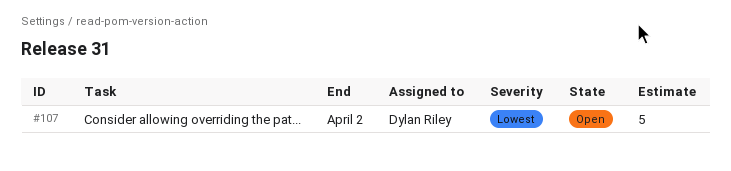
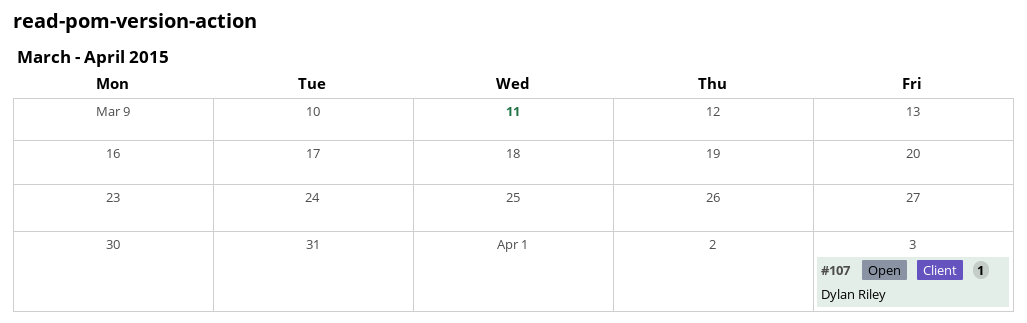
#107, estimate: 5 -> 1
#107, due: Apr 2 -> Apr 3

